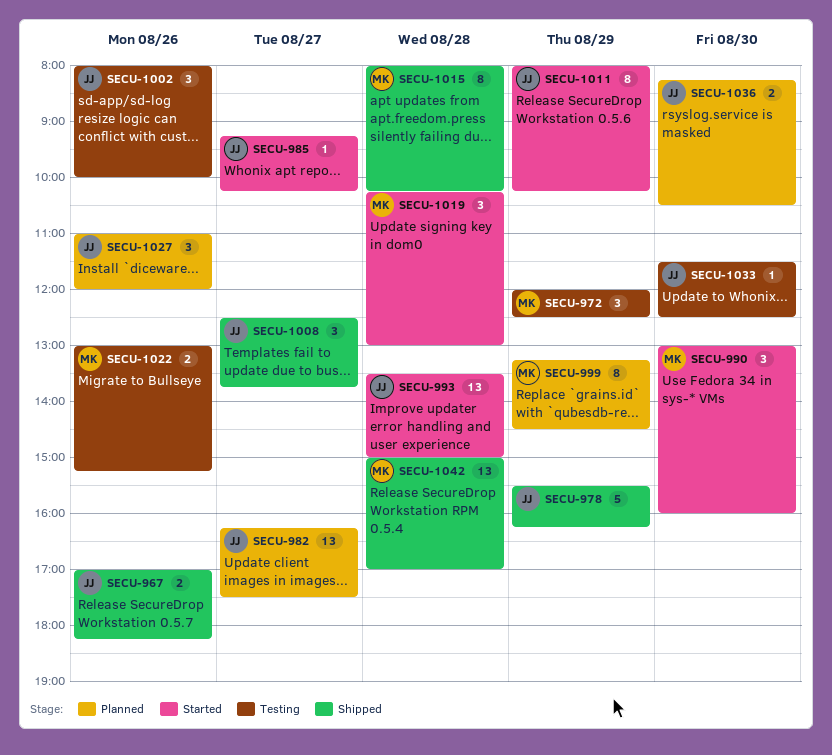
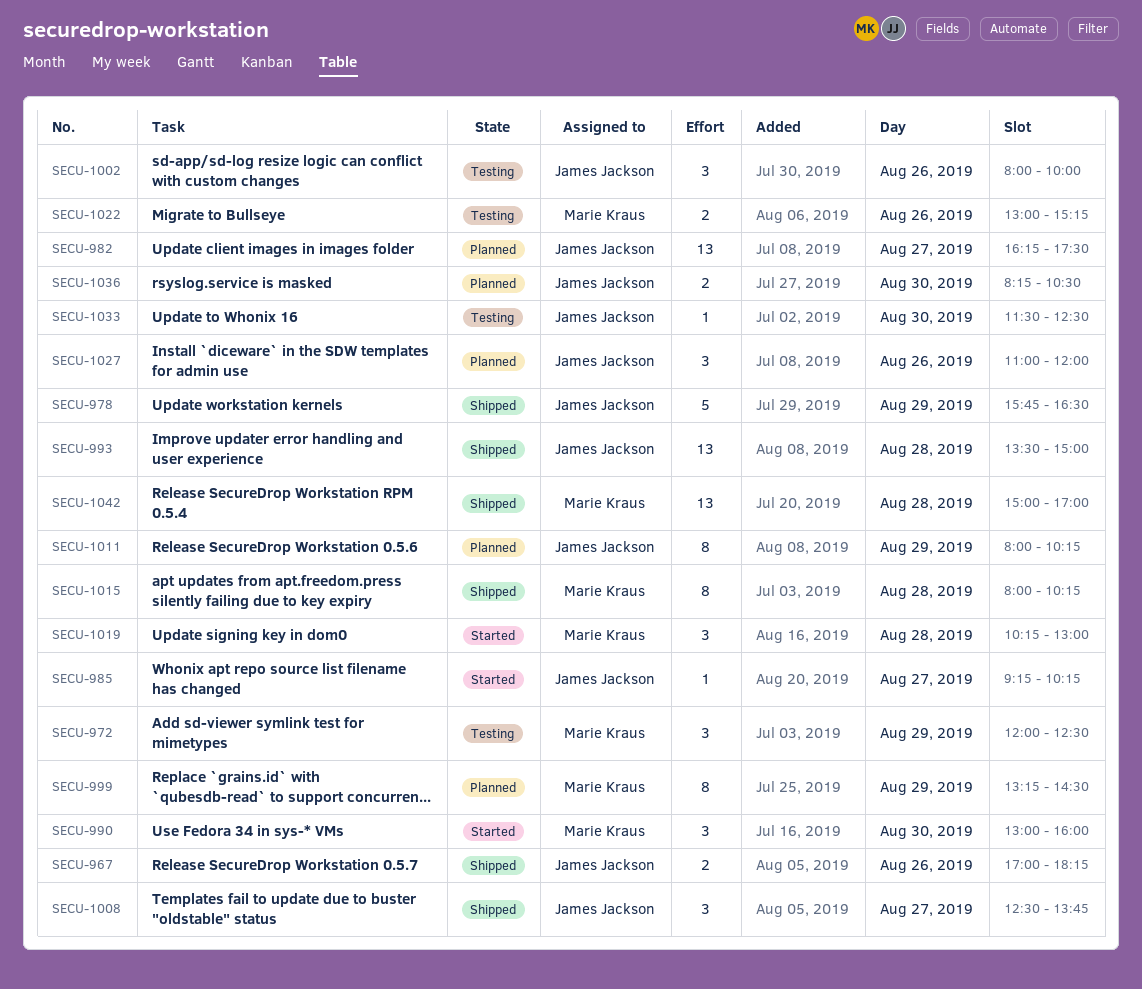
SECU-978, begins: 15:30 -> 15:45
SECU-978, ends: 16:15 -> 16:30
SECU-993, status: Started -> Shipped
SECU-1011, status: Started -> Planned

